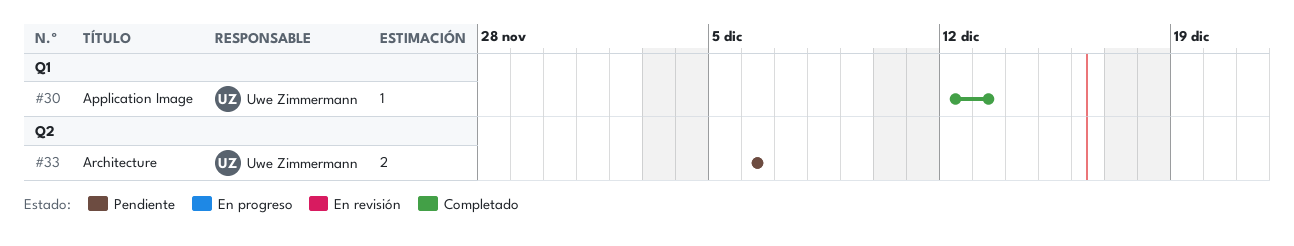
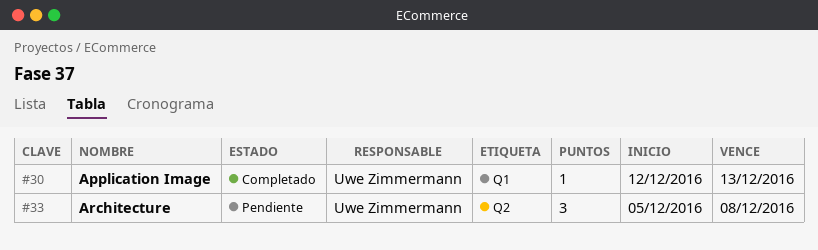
#33, estimate: 2 -> 3
#33, start: Dec 6 -> Dec 5
#33, due: Dec 6 -> Dec 8

